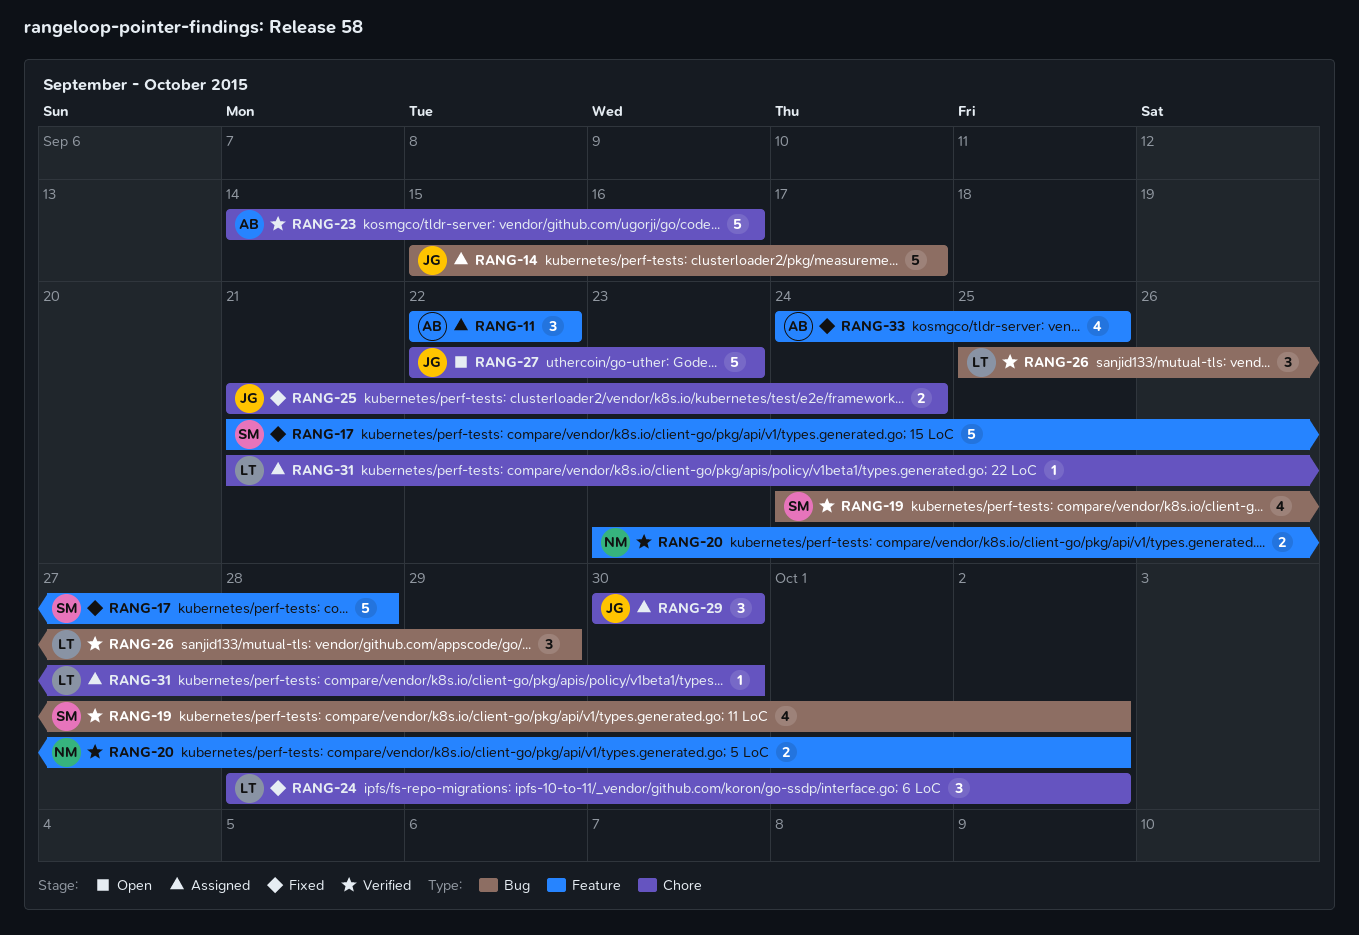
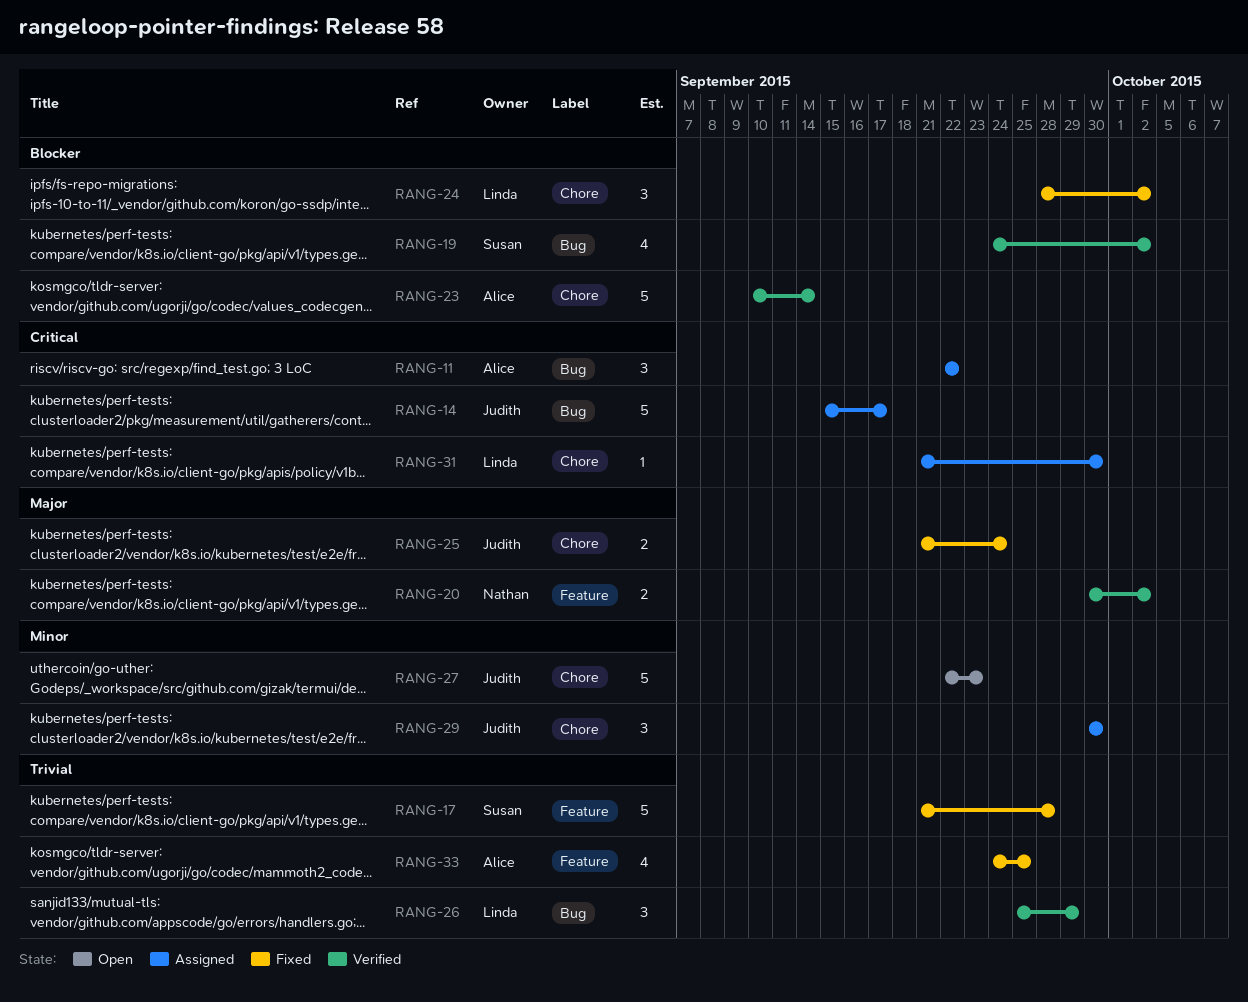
RANG-11, label: Feature -> Bug
RANG-20, start: Sep 23 -> Sep 30
RANG-23, start: Sep 14 -> Sep 10
RANG-23, due: Sep 16 -> Sep 14

